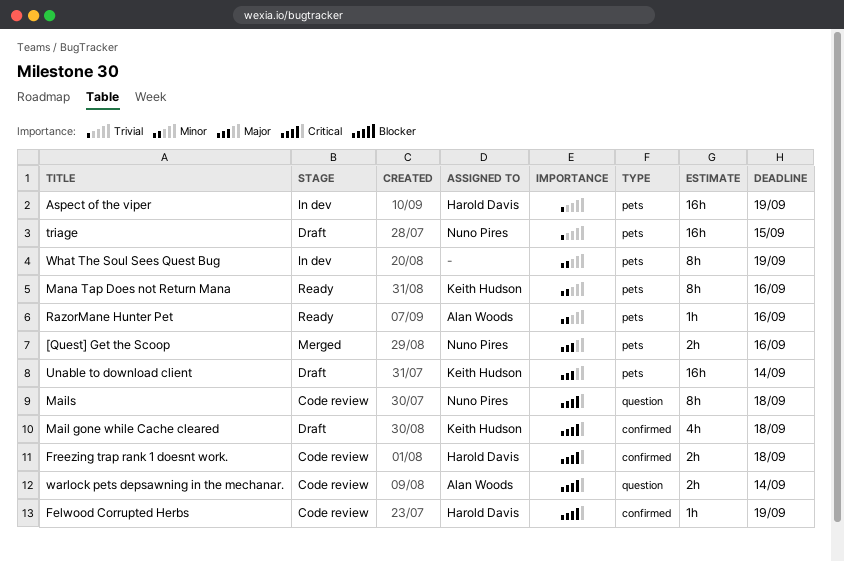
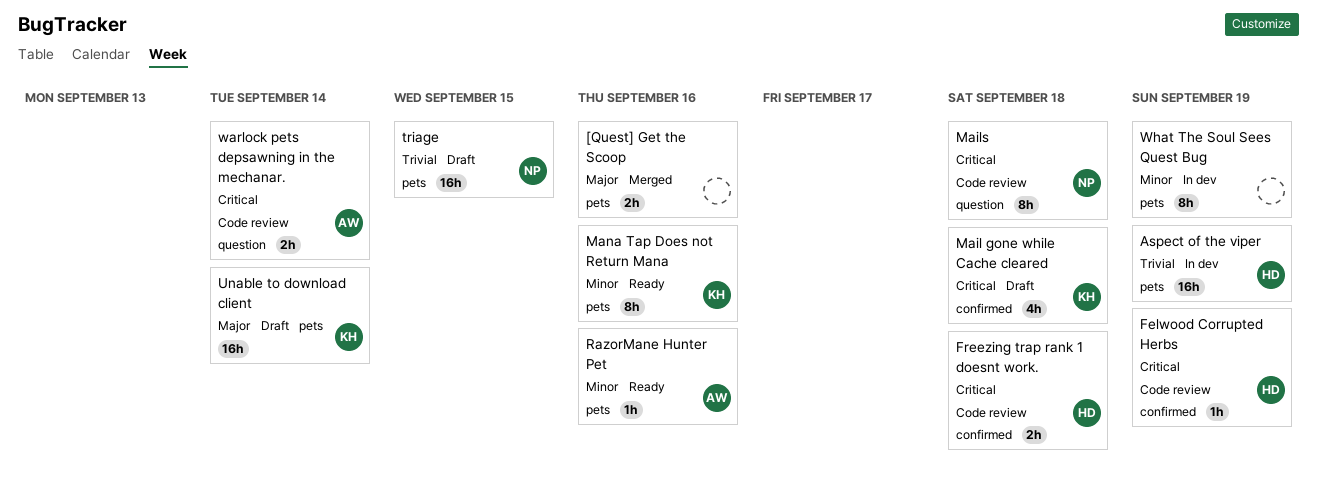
[Quest] Get the Scoop, owner: Nuno Pires -> none

